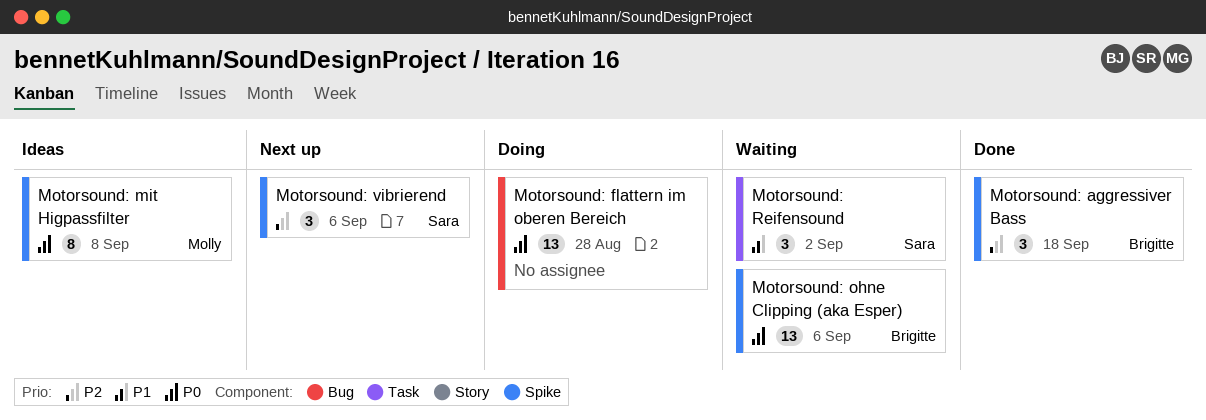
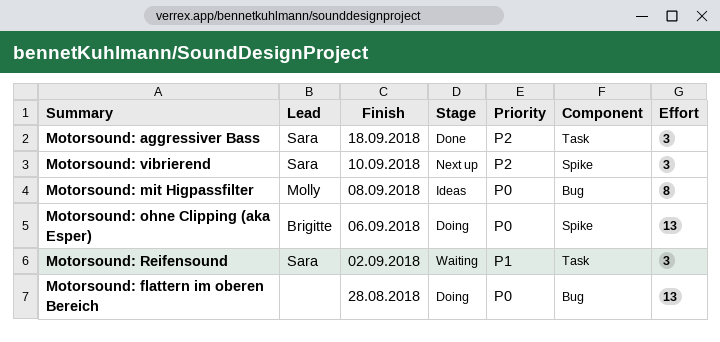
Motorsound: aggressiver Bass, owner: Brigitte -> Sara
Motorsound: aggressiver Bass, label: Spike -> Task
Motorsound: mit Higpassfilter, label: Spike -> Bug
Motorsound: ohne Clipping (aka Esper), status: Waiting -> Doing
Motorsound: vibrierend, due: Sep 6 -> Sep 10

